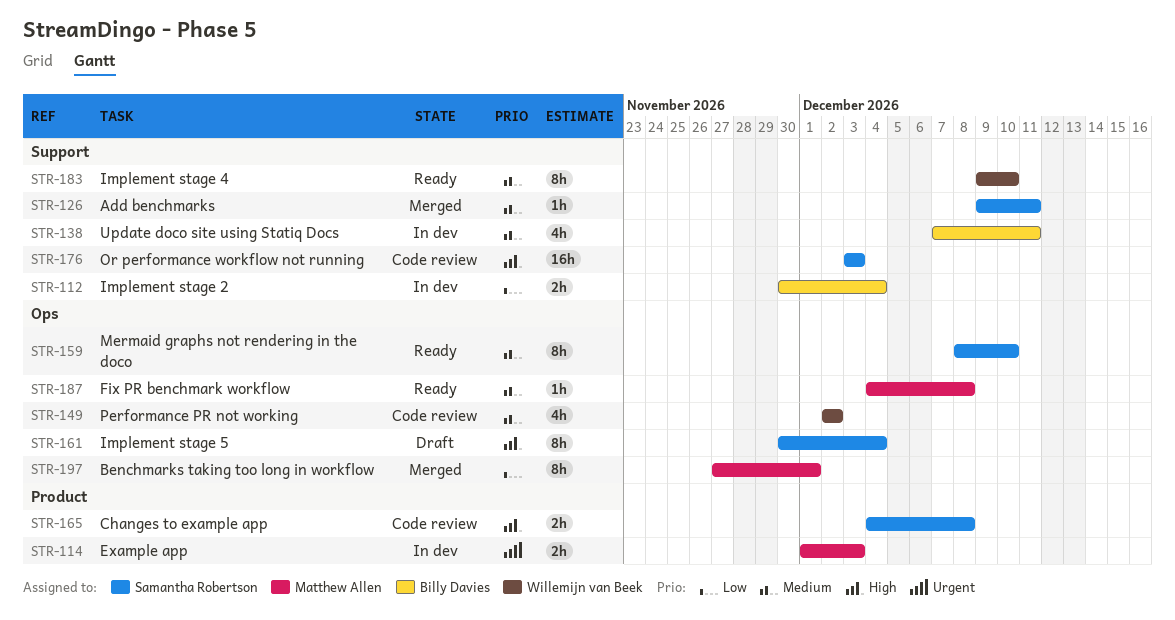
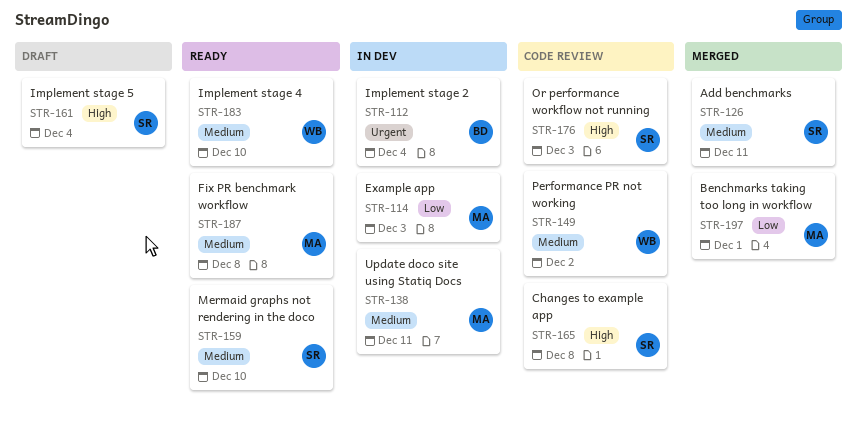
STR-112, priority: Low -> Urgent
STR-114, priority: Urgent -> Low
STR-138, owner: Billy Davies -> Matthew Allen

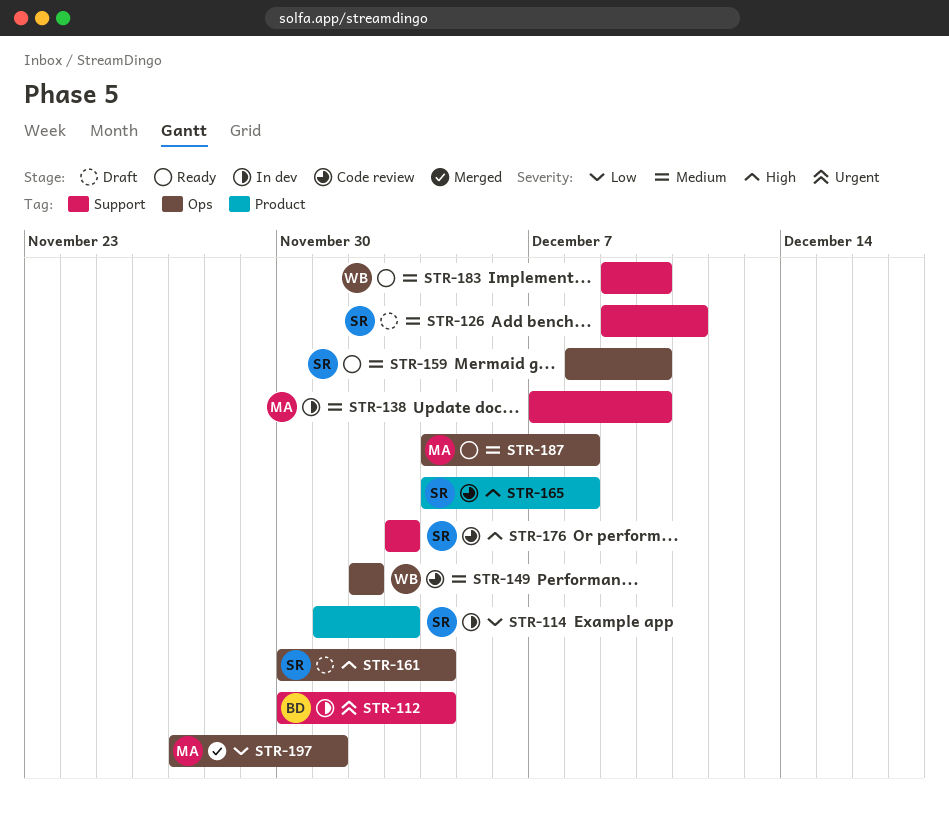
STR-114, owner: MA -> SR
STR-126, status: Merged -> Draft
STR-138, due: Dec 11 -> Dec 10

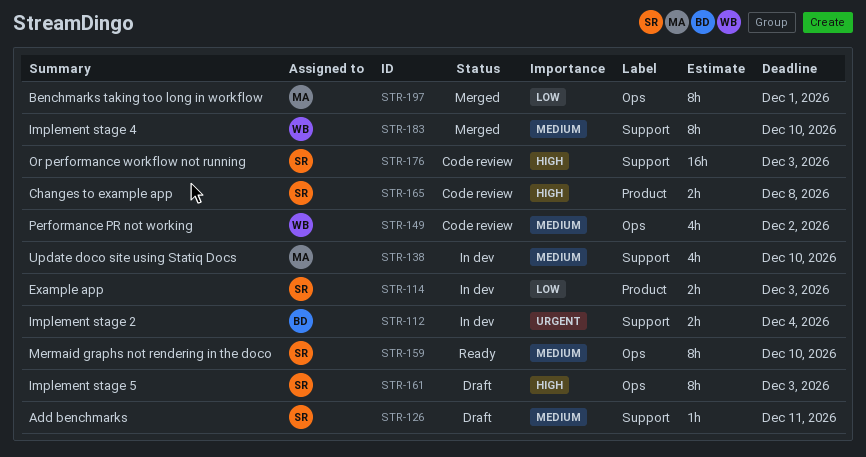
STR-161, due: Dec 4 -> Dec 3
STR-183, status: Ready -> Merged
STR-187: present -> none

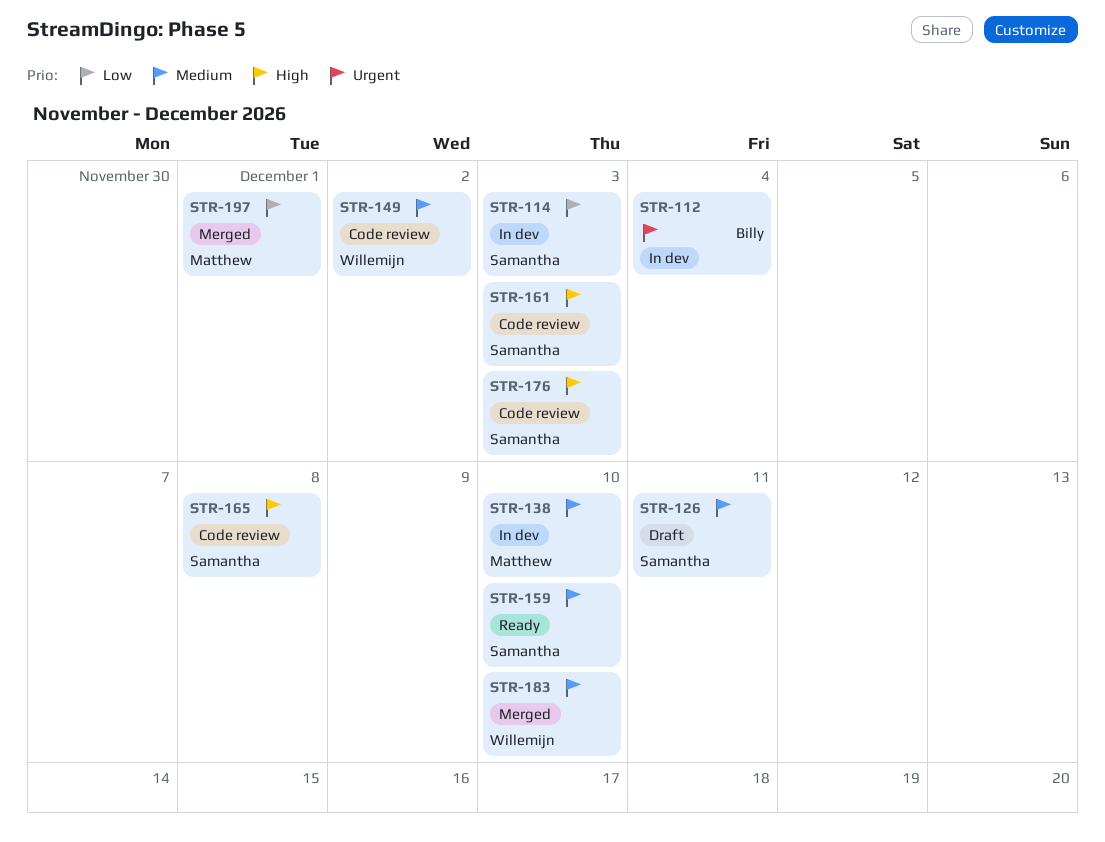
STR-161, status: Draft -> Code review

